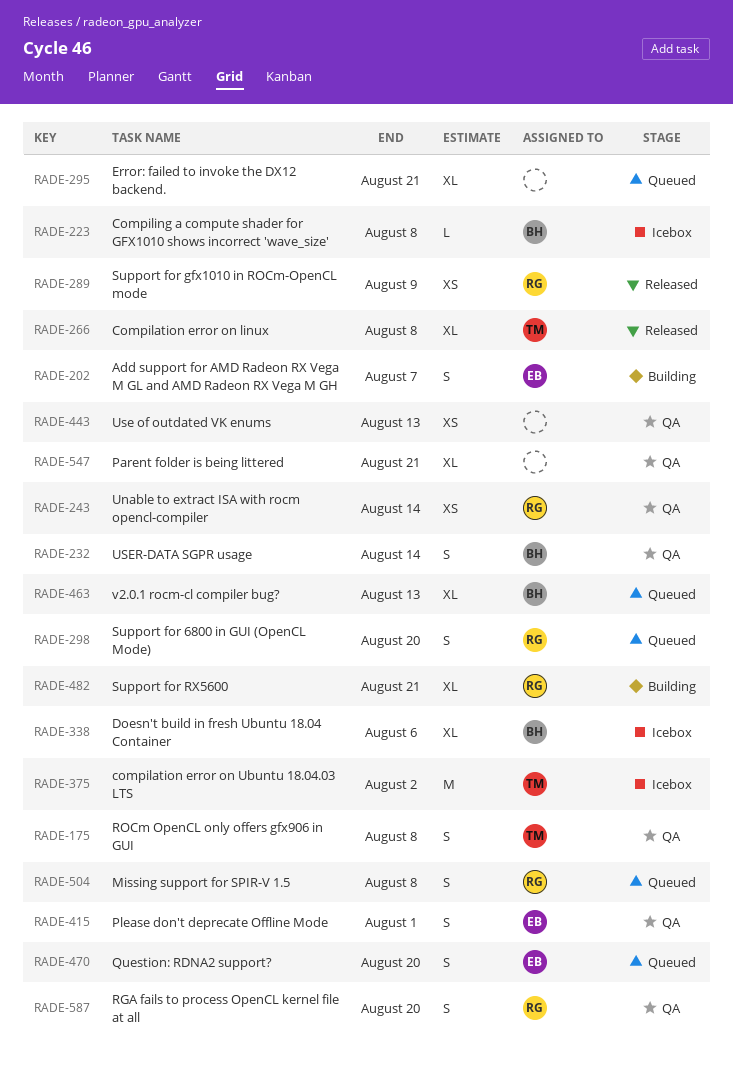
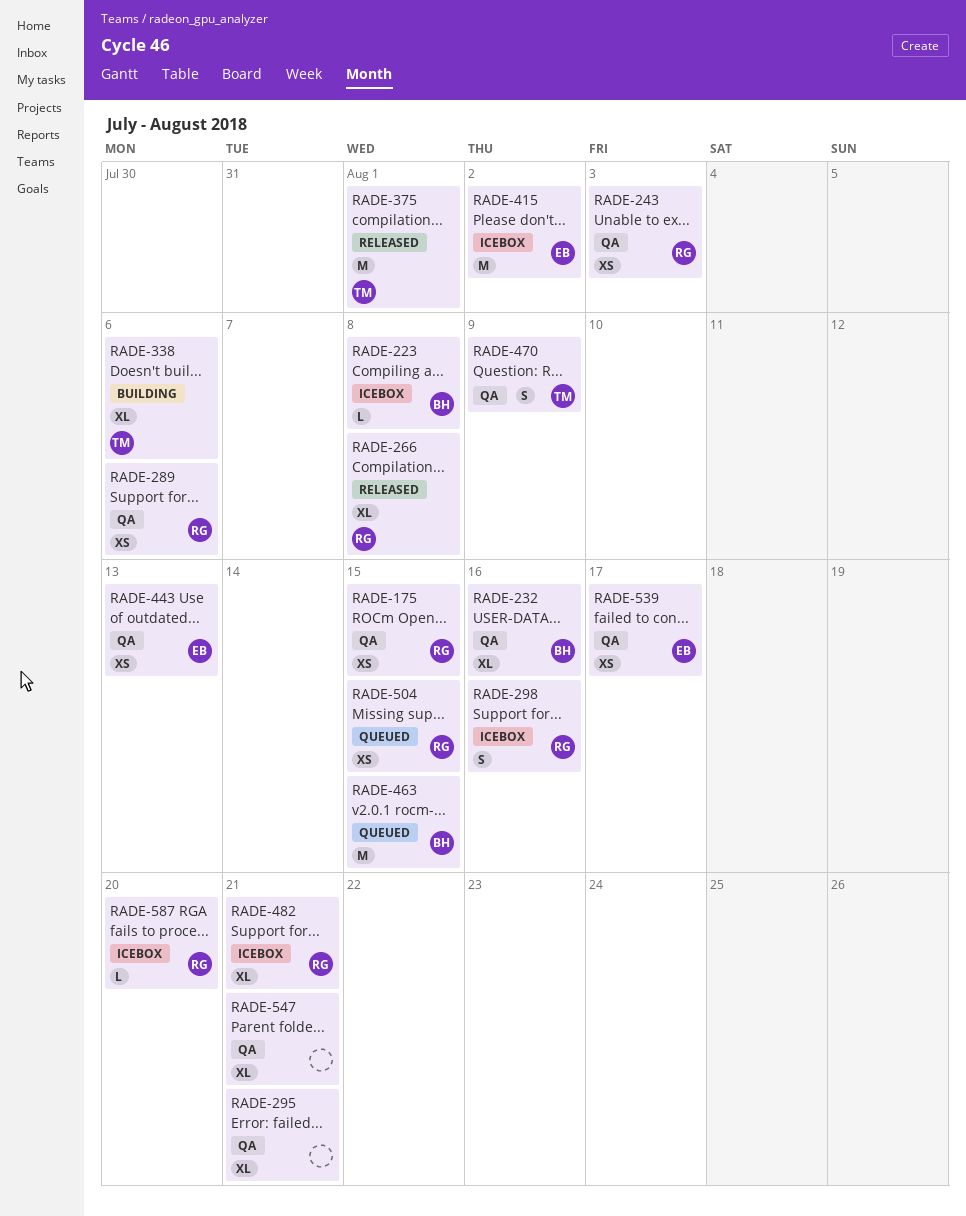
RADE-175, owner: TM -> RG
RADE-175, estimate: S -> XS
RADE-175, due: Aug 8 -> Aug 15
RADE-202: present -> none
RADE-232, estimate: S -> XL
RADE-232, due: Aug 14 -> Aug 16
RADE-243, due: Aug 14 -> Aug 3
RADE-266, owner: TM -> RG
RADE-289, status: Released -> QA
RADE-289, due: Aug 9 -> Aug 6
RADE-295, status: Queued -> QA
RADE-298, status: Queued -> Icebox
RADE-298, due: Aug 20 -> Aug 16
RADE-338, status: Icebox -> Building
RADE-338, owner: BH -> TM
RADE-375, status: Icebox -> Released
RADE-375, due: Aug 2 -> Aug 1
RADE-415, status: QA -> Icebox
RADE-415, estimate: S -> M
RADE-415, due: Aug 1 -> Aug 2
RADE-443, owner: none -> EB
RADE-463, estimate: XL -> M
RADE-463, due: Aug 13 -> Aug 15
RADE-470, status: Queued -> QA
RADE-470, owner: EB -> TM
RADE-470, due: Aug 20 -> Aug 9
RADE-482, status: Building -> Icebox
RADE-504, estimate: S -> XS
RADE-504, due: Aug 8 -> Aug 15
RADE-539: none -> present
RADE-587, status: QA -> Icebox
RADE-587, estimate: S -> L

